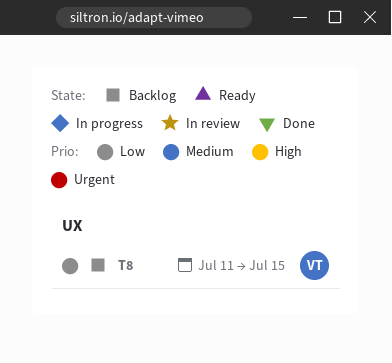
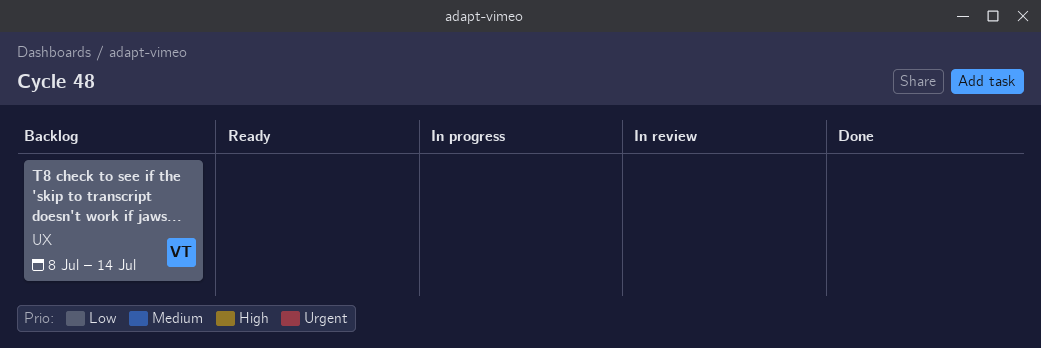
T8, start: Jul 11 -> Jul 8
T8, due: Jul 15 -> Jul 14

